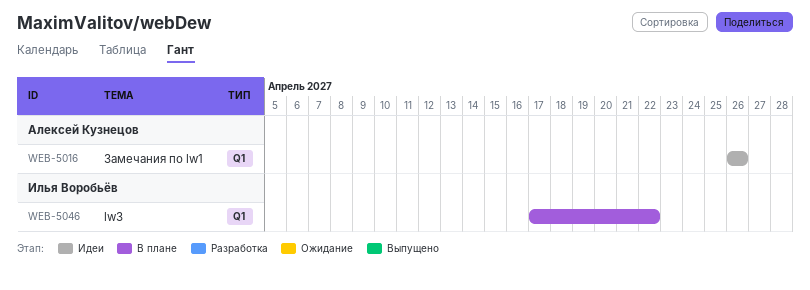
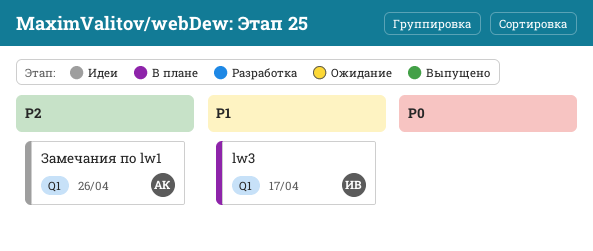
lw3, due: Apr 22 -> Apr 17

